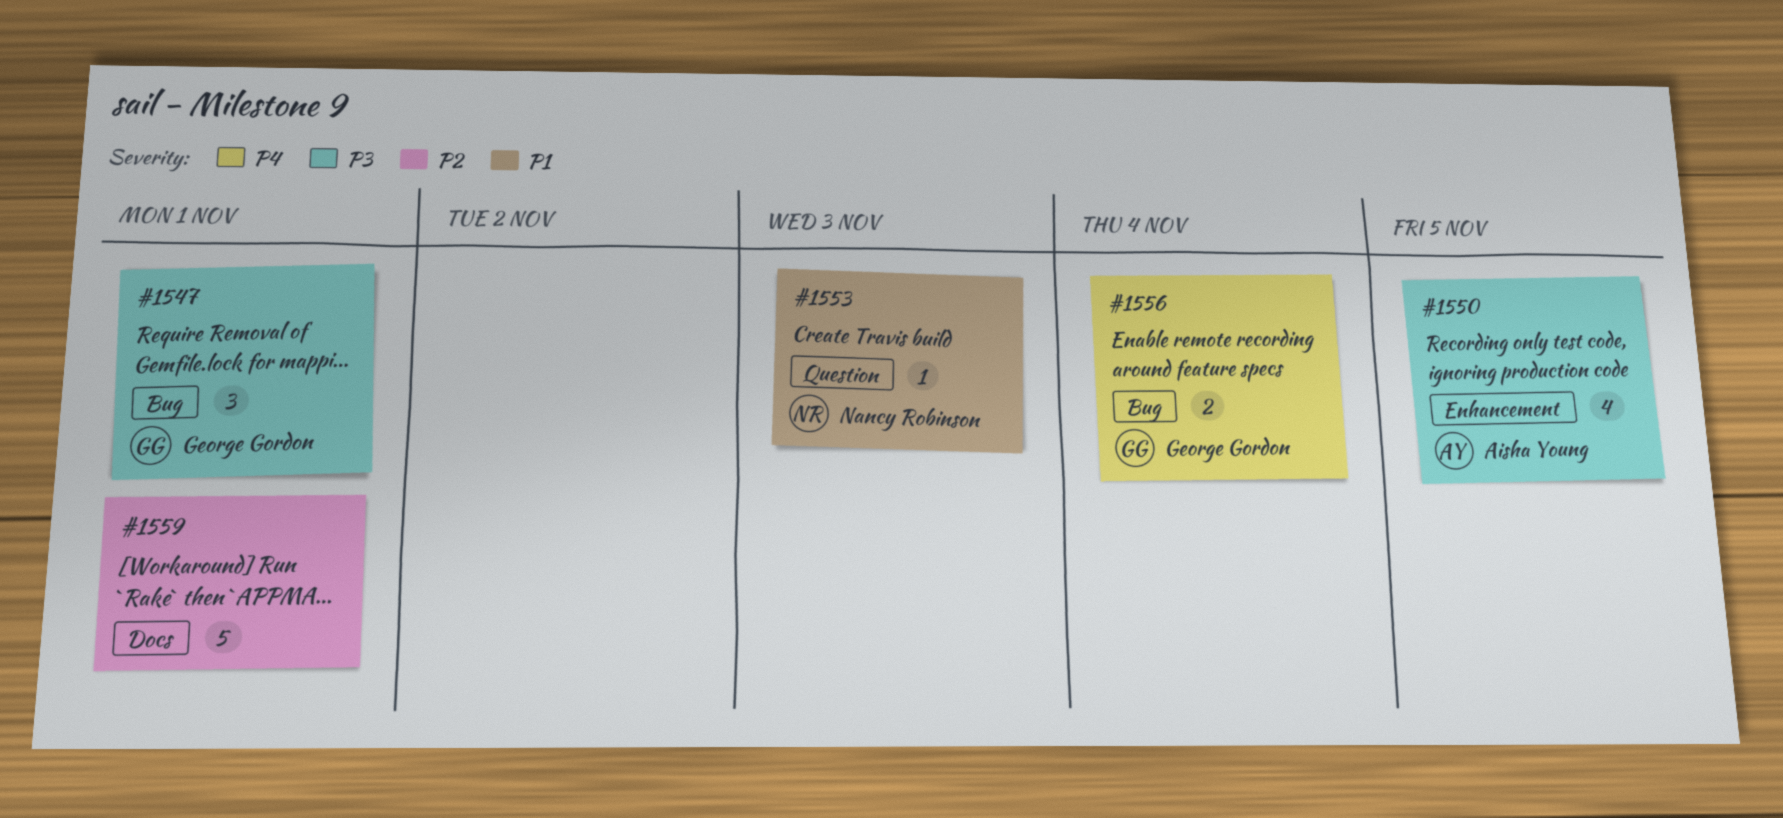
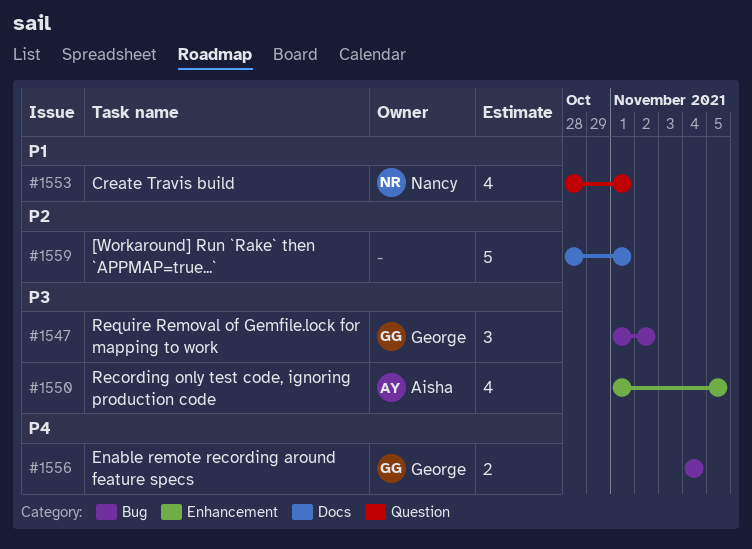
#1547, due: Nov 1 -> Nov 2
#1553, estimate: 1 -> 4
#1553, due: Nov 3 -> Nov 1

